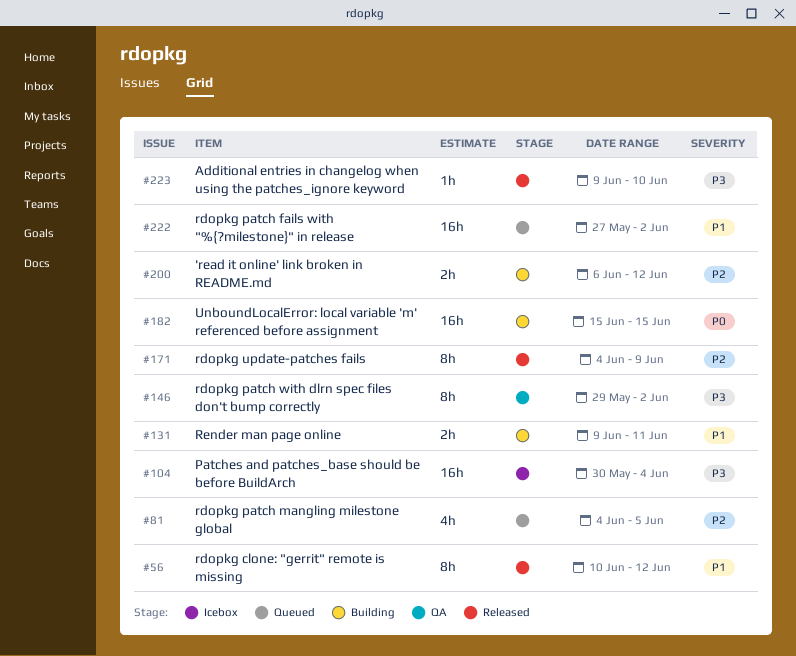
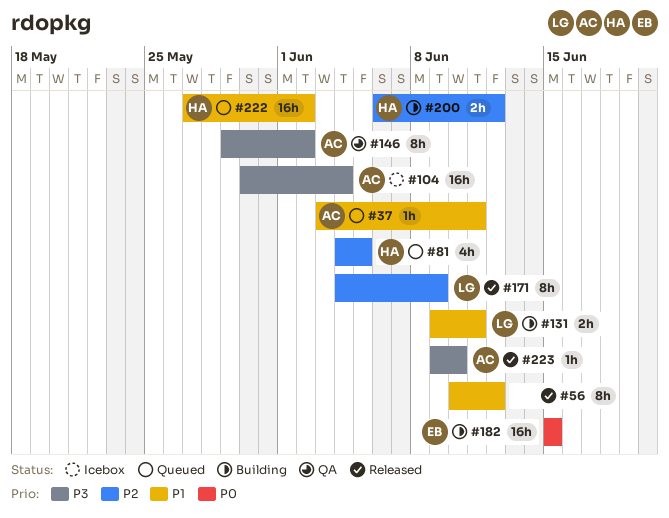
#37: none -> present

